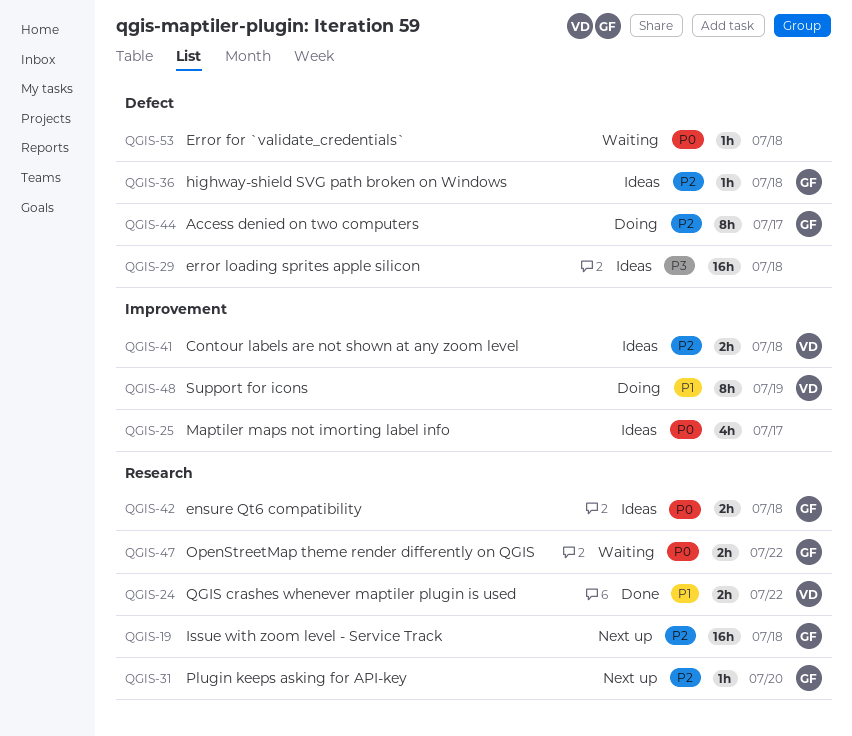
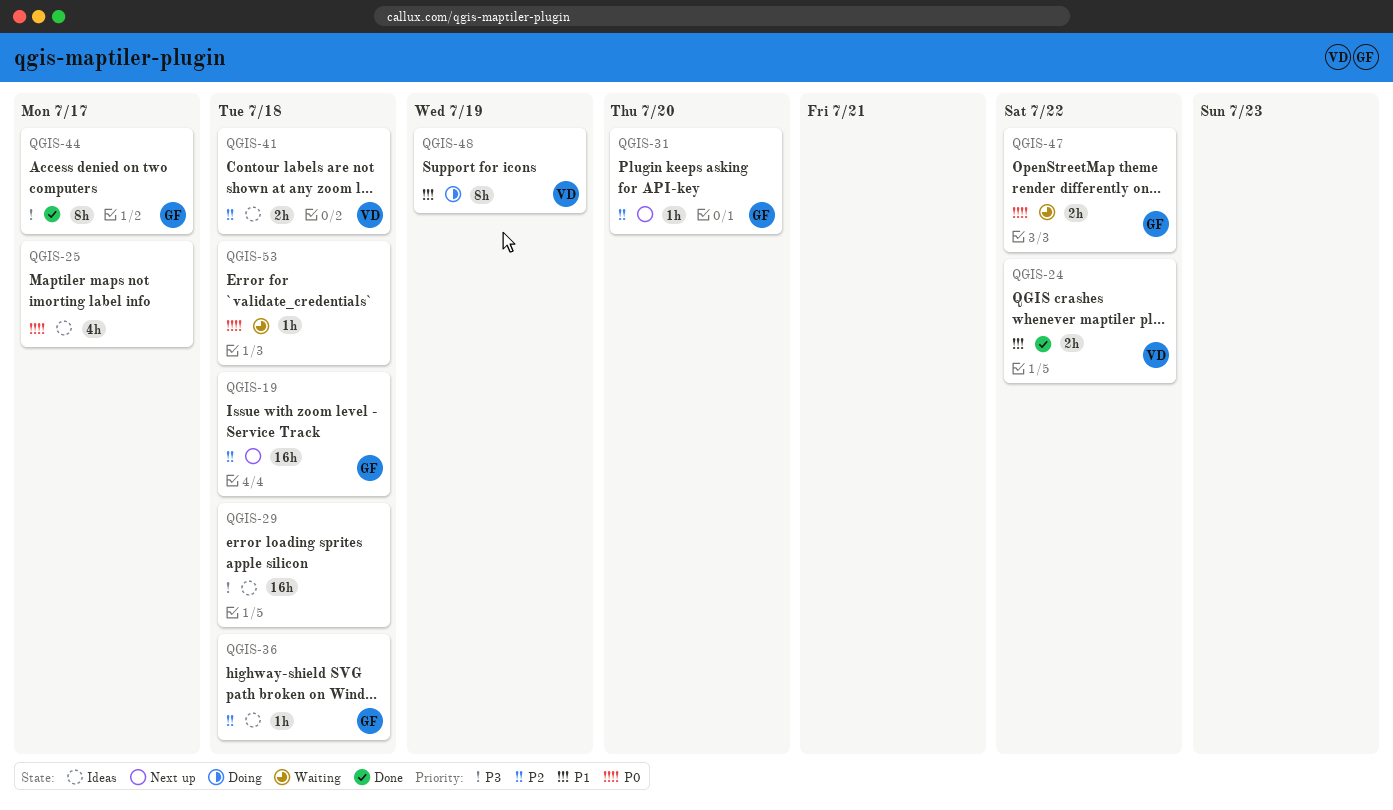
QGIS-42: present -> none
QGIS-44, status: Doing -> Done
QGIS-44, priority: P2 -> P3

